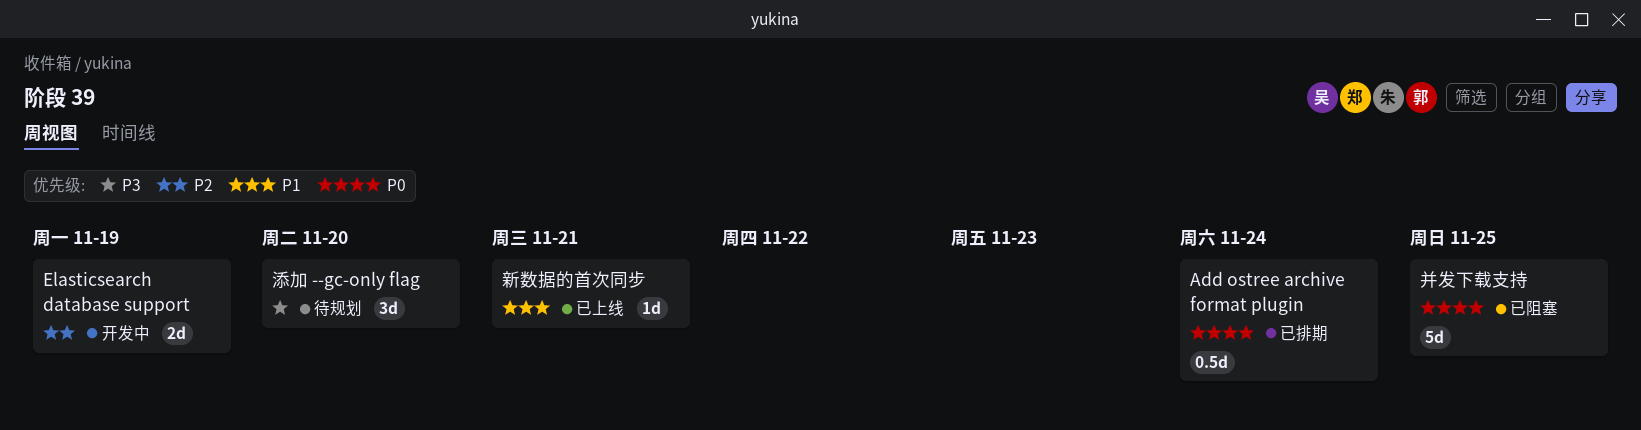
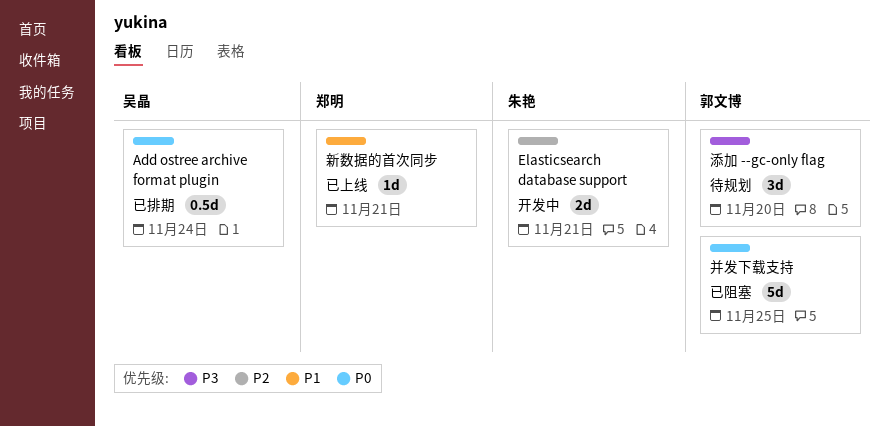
Elasticsearch database support, due: Nov 19 -> Nov 21

